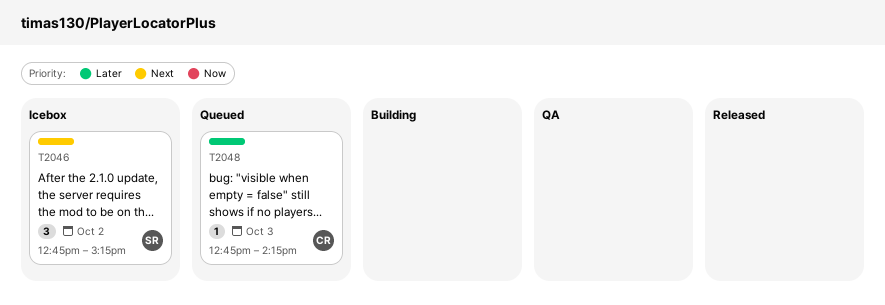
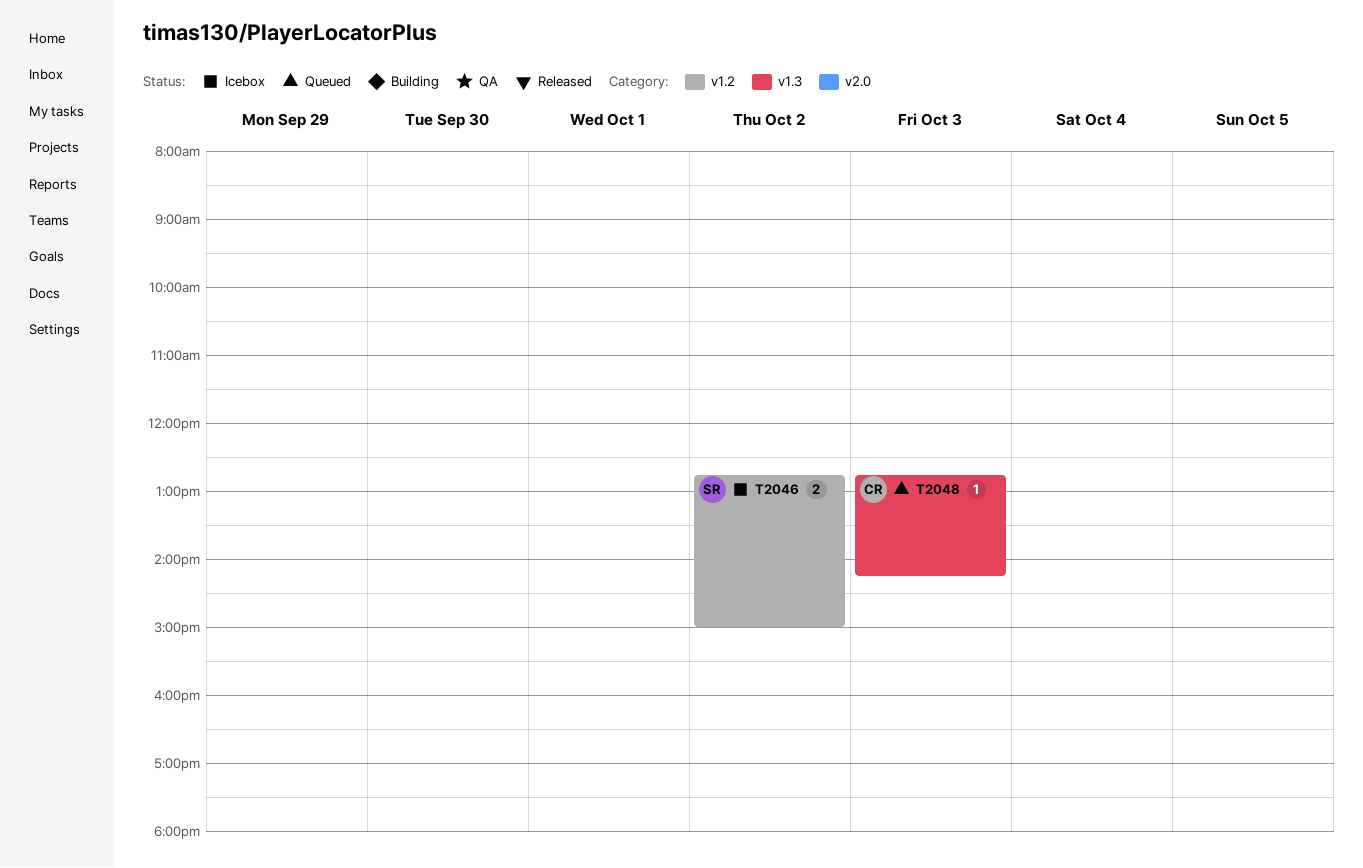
T2046, estimate: 3 -> 2
T2046, ends: 15:15 -> 15:00

